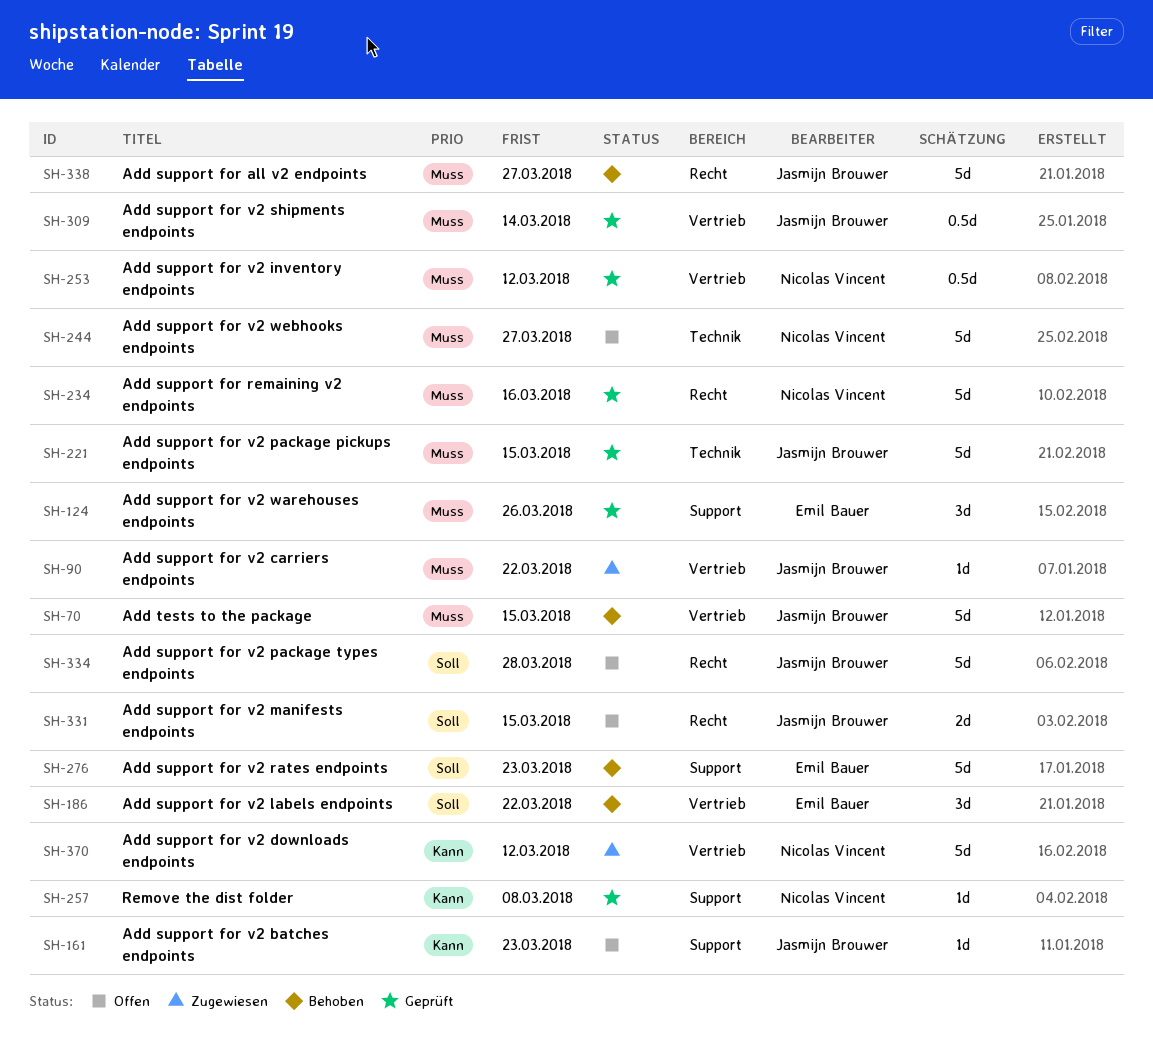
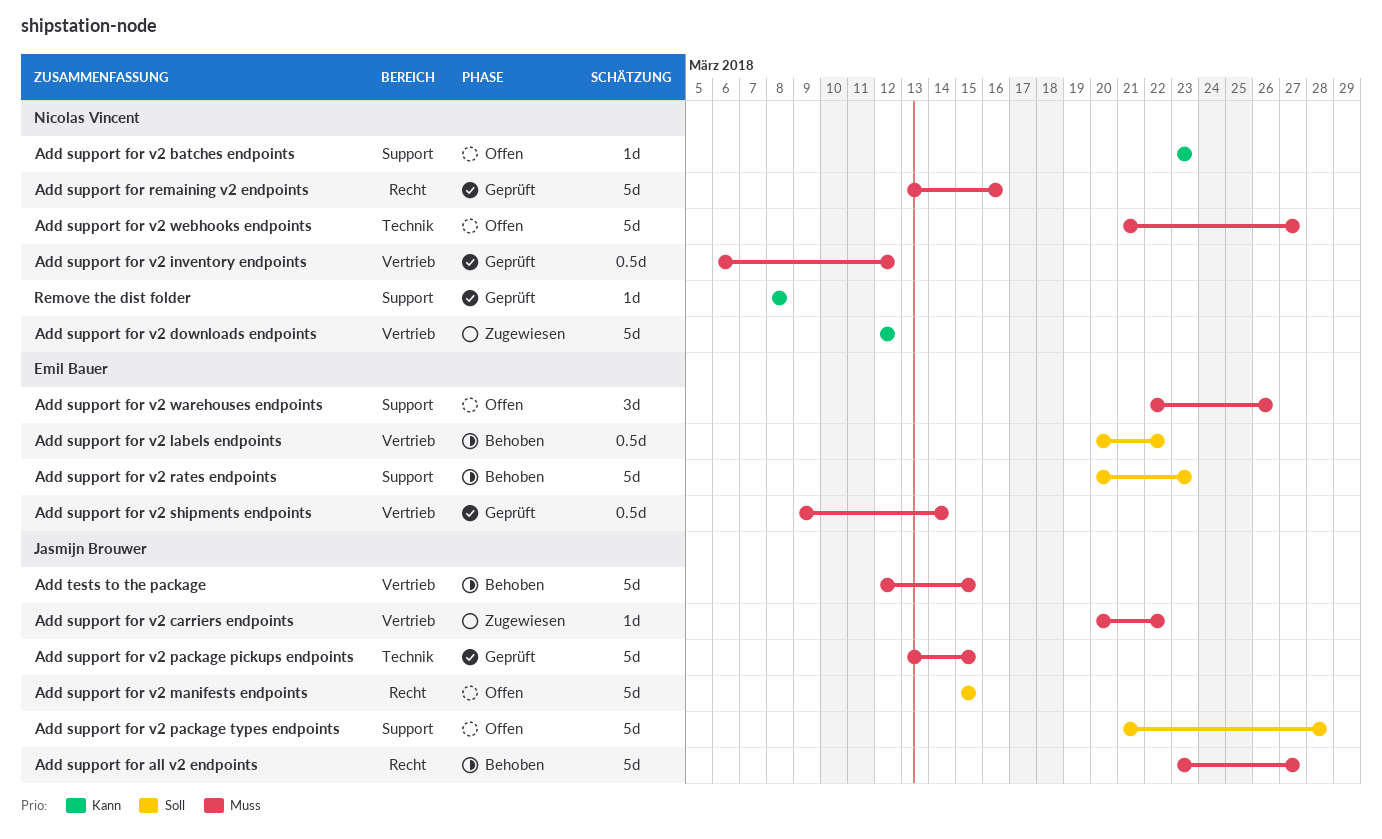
Add support for v2 batches endpoints, owner: Jasmijn Brouwer -> Nicolas Vincent
Add support for v2 labels endpoints, estimate: 3d -> 0.5d
Add support for v2 manifests endpoints, estimate: 2d -> 5d
Add support for v2 package types endpoints, label: Recht -> Support
Add support for v2 shipments endpoints, owner: Jasmijn Brouwer -> Emil Bauer
Add support for v2 warehouses endpoints, status: Geprüft -> Offen

